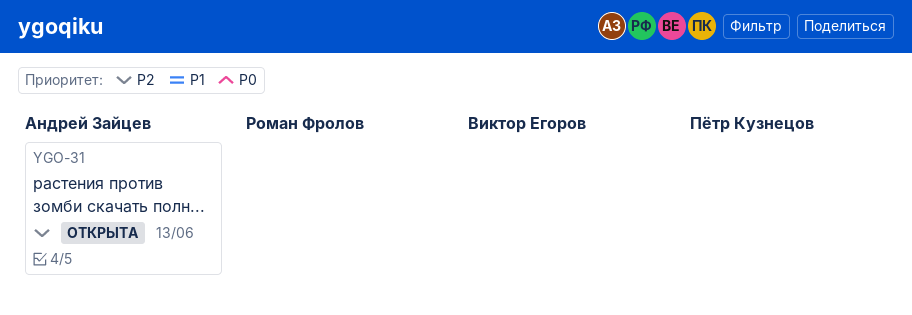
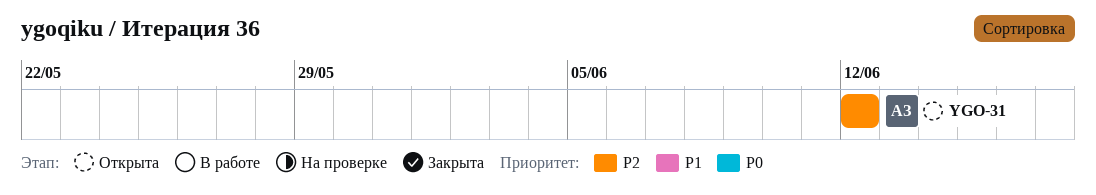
YGO-31, due: Jun 13 -> Jun 12

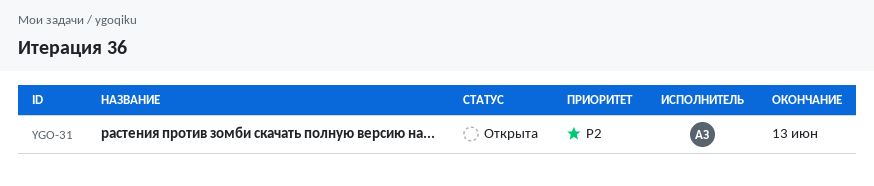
YGO-31, due: Jun 12 -> Jun 13

